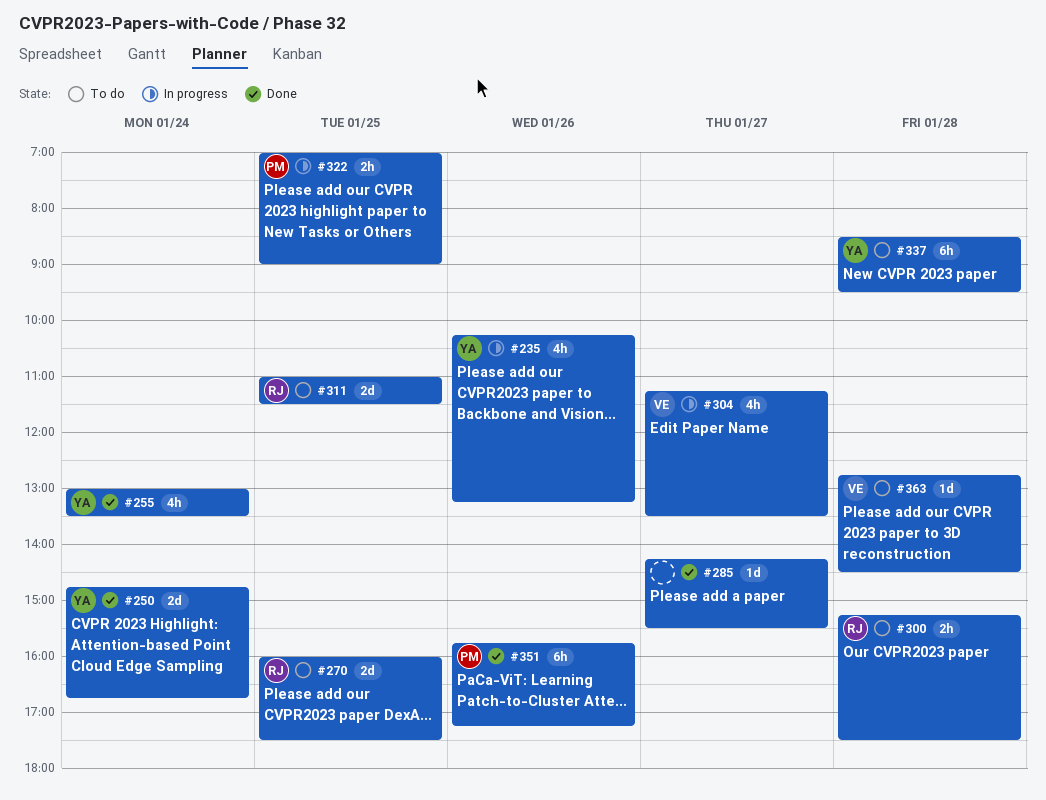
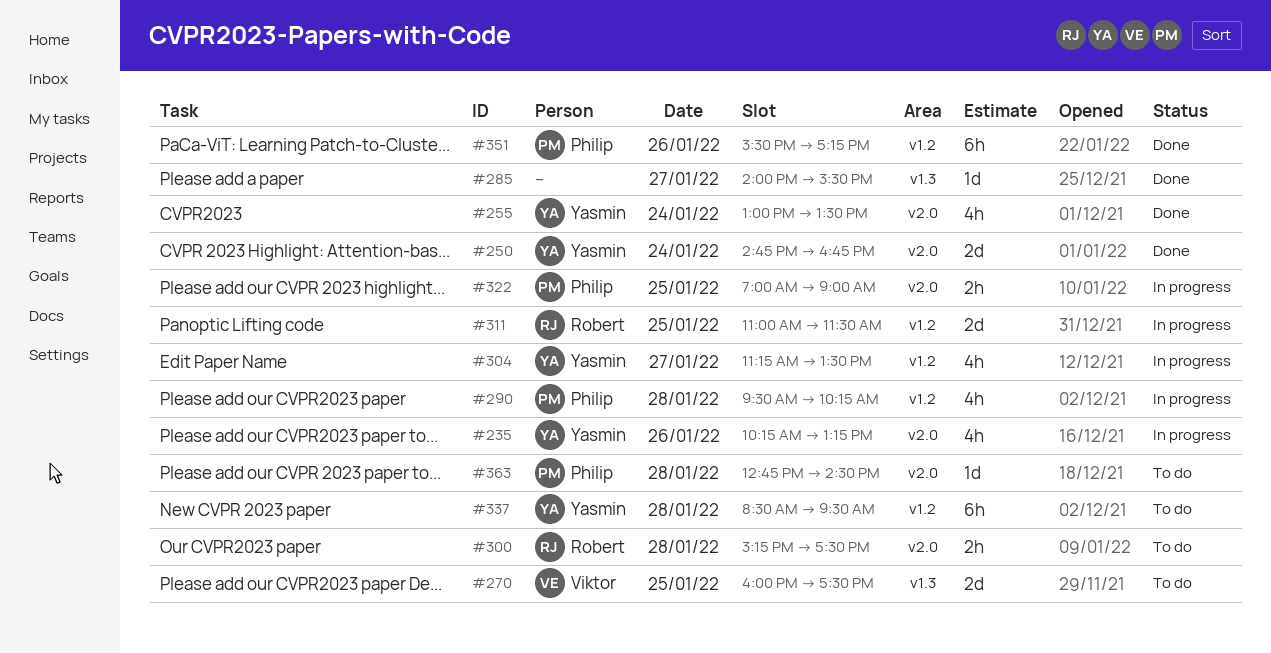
#270, owner: Robert -> Viktor
#285, begins: 14:15 -> 14:00
#290: none -> present
#304, owner: Viktor -> Yasmin
#311, status: To do -> In progress
#351, begins: 15:45 -> 15:30
#363, owner: Viktor -> Philip

